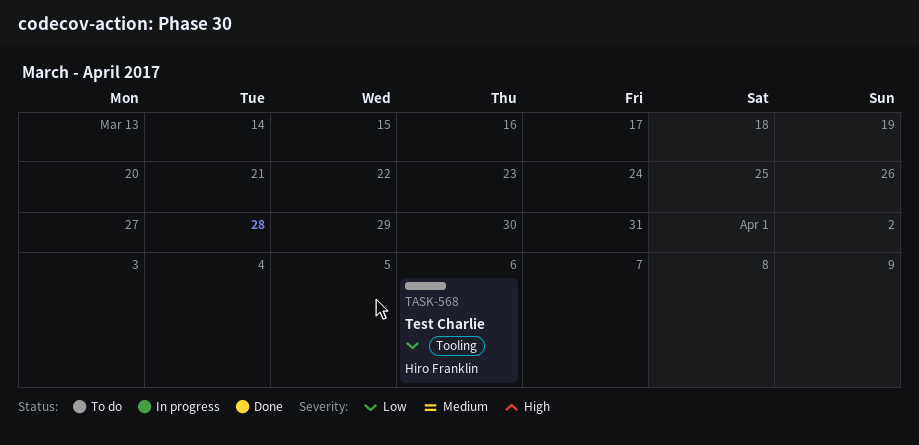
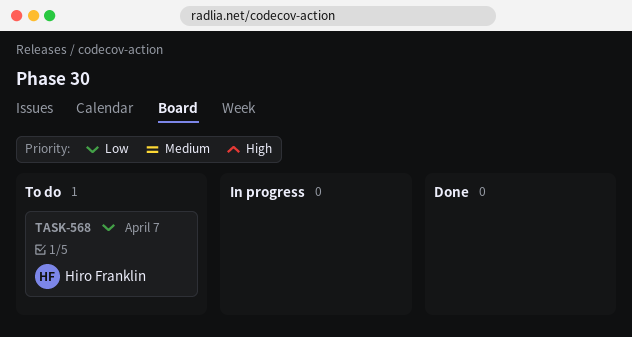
TASK-568, due: Apr 6 -> Apr 7

